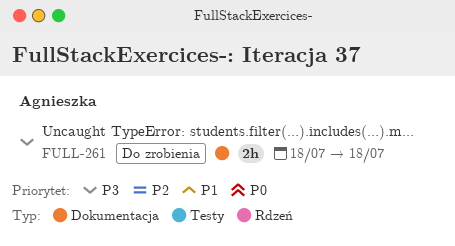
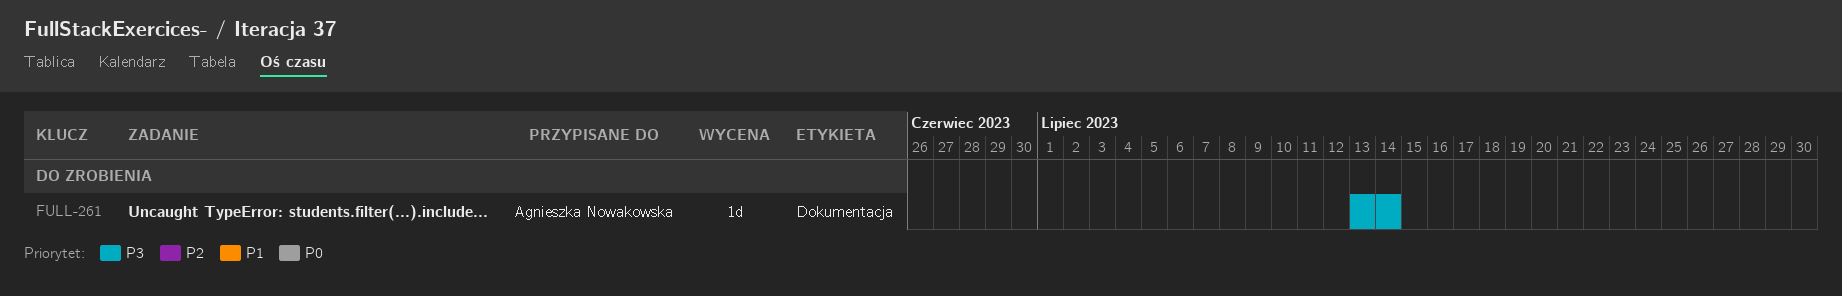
FULL-261, estimate: 2h -> 1d
FULL-261, start: Jul 18 -> Jul 13
FULL-261, due: Jul 18 -> Jul 14

